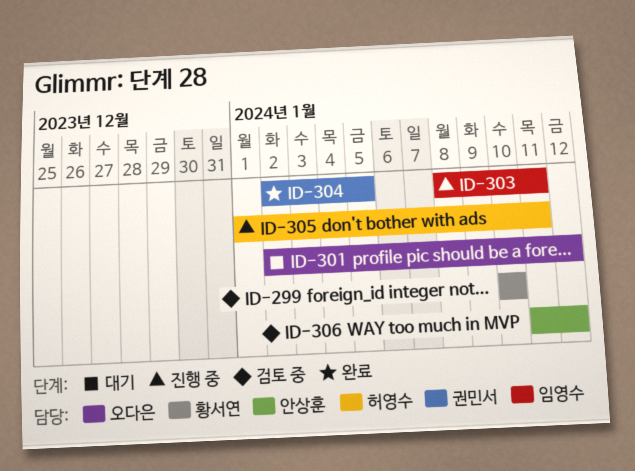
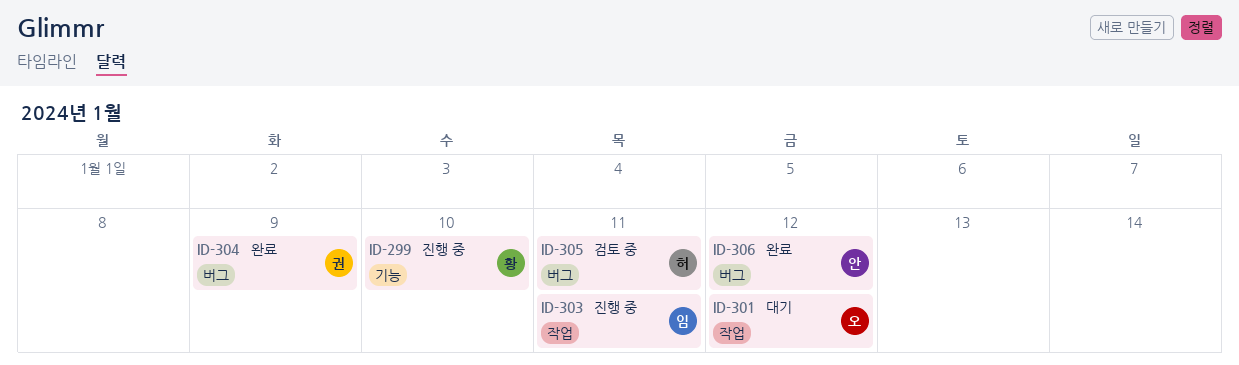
ID-299, status: 검토 중 -> 진행 중
ID-304, due: Jan 5 -> Jan 9
ID-305, status: 진행 중 -> 검토 중
ID-306, status: 검토 중 -> 완료

